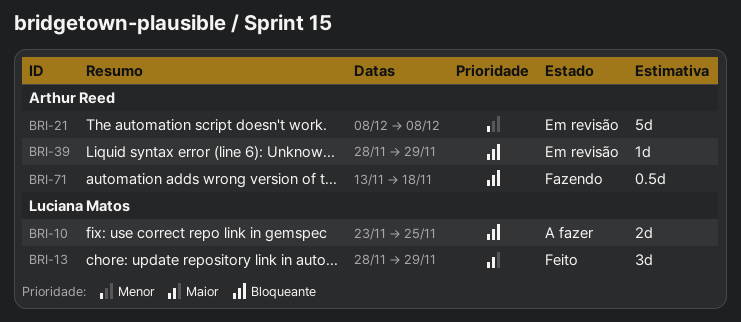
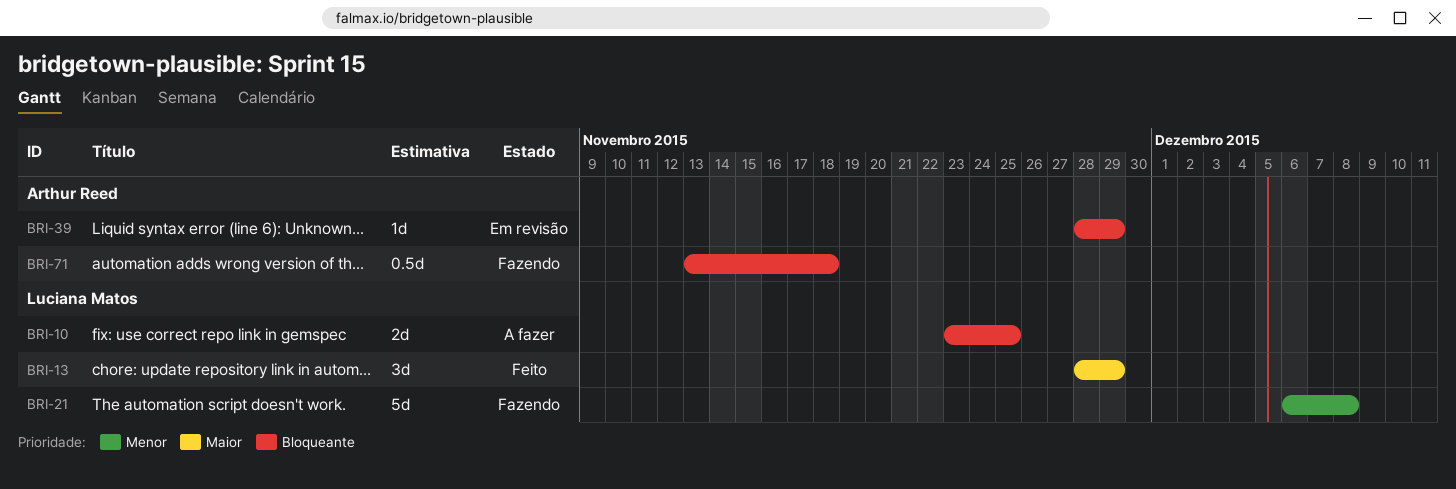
BRI-21, status: Em revisão -> Fazendo
BRI-21, owner: Arthur Reed -> Luciana Matos
BRI-21, start: Dec 8 -> Dec 6

